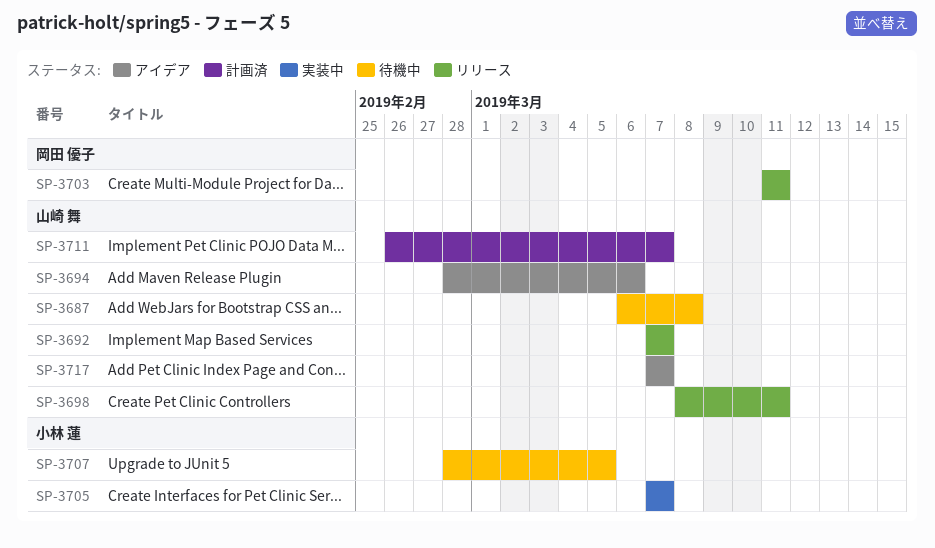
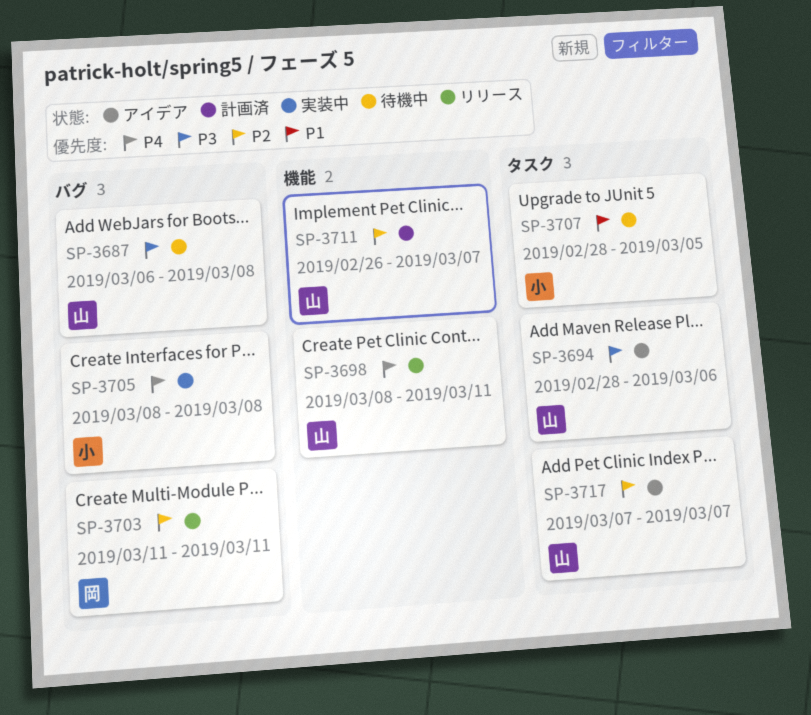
SP-3692: present -> none
SP-3705, start: Mar 7 -> Mar 8
SP-3705, due: Mar 7 -> Mar 8

